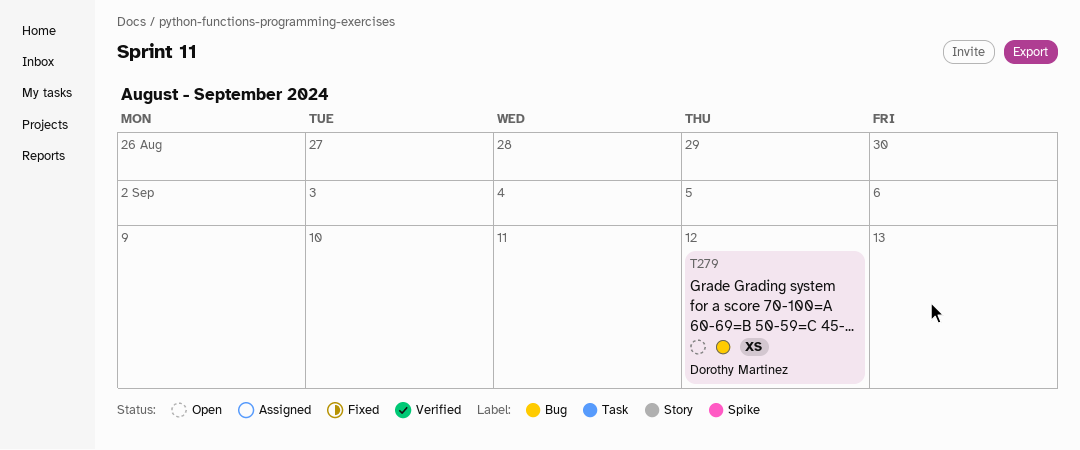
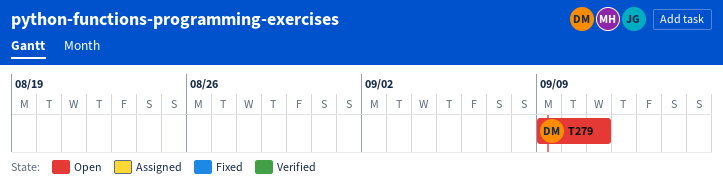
T279, due: Sep 12 -> Sep 11

